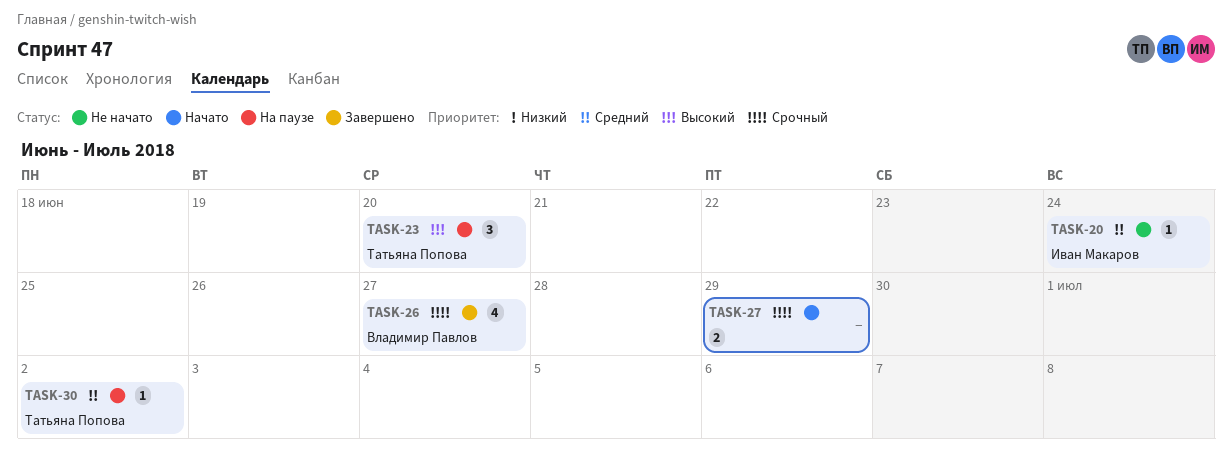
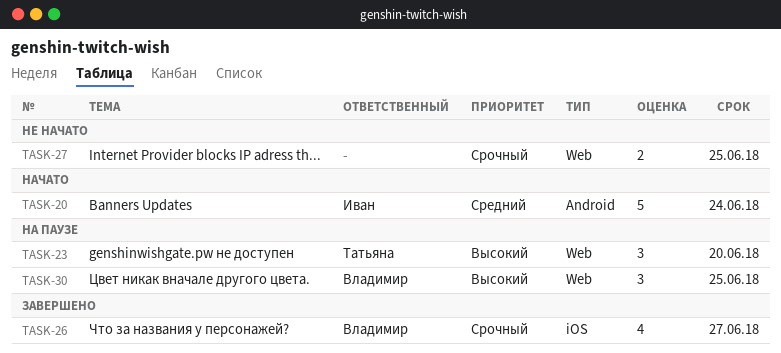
TASK-20, status: Не начато -> Начато
TASK-20, estimate: 1 -> 5
TASK-27, status: Начато -> Не начато
TASK-27, due: Jun 29 -> Jun 25
TASK-30, owner: Татьяна Попова -> Владимир Павлов
TASK-30, priority: Средний -> Высокий
TASK-30, estimate: 1 -> 3
TASK-30, due: Jul 2 -> Jun 25

